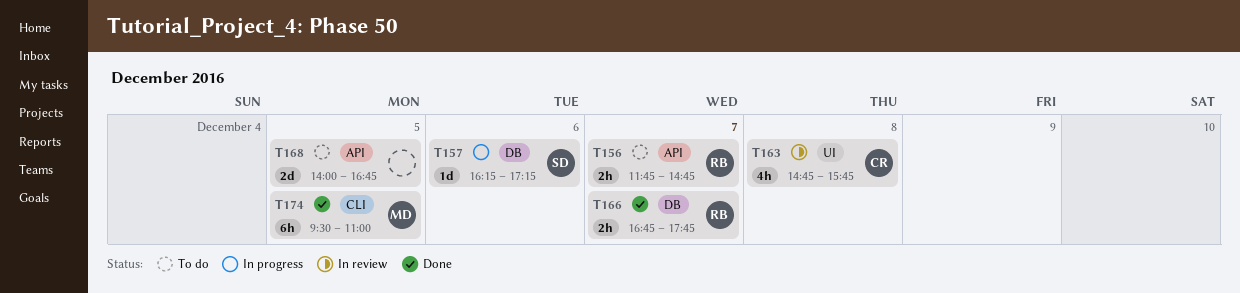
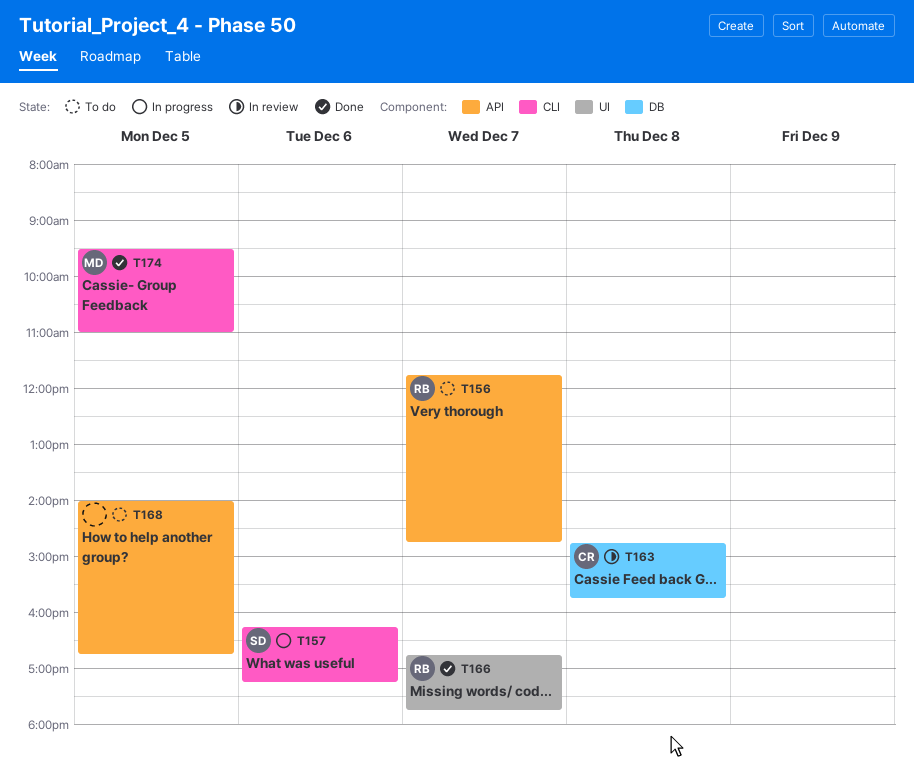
T157, label: DB -> CLI
T163, label: UI -> DB
T166, label: DB -> UI

